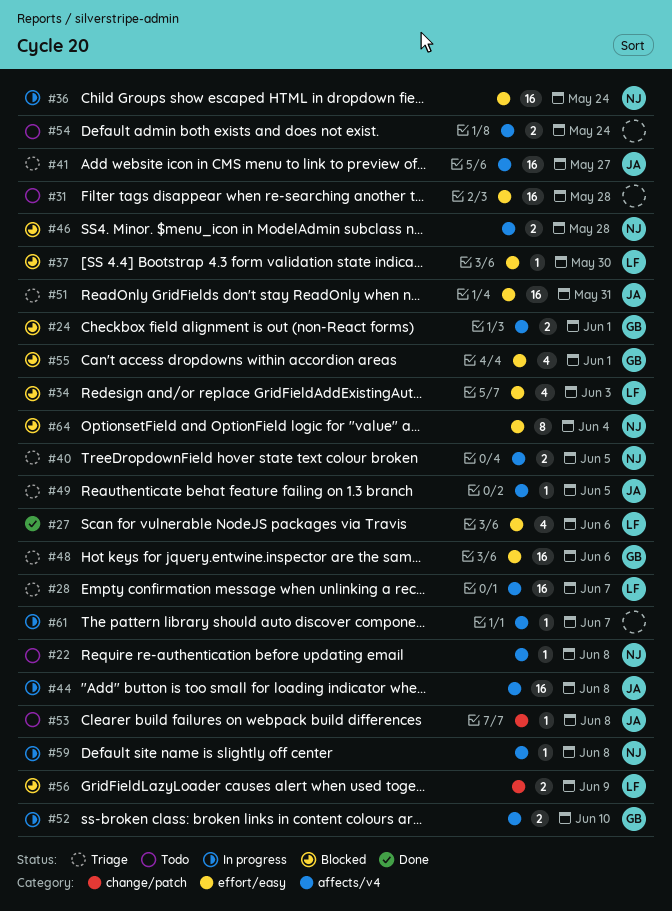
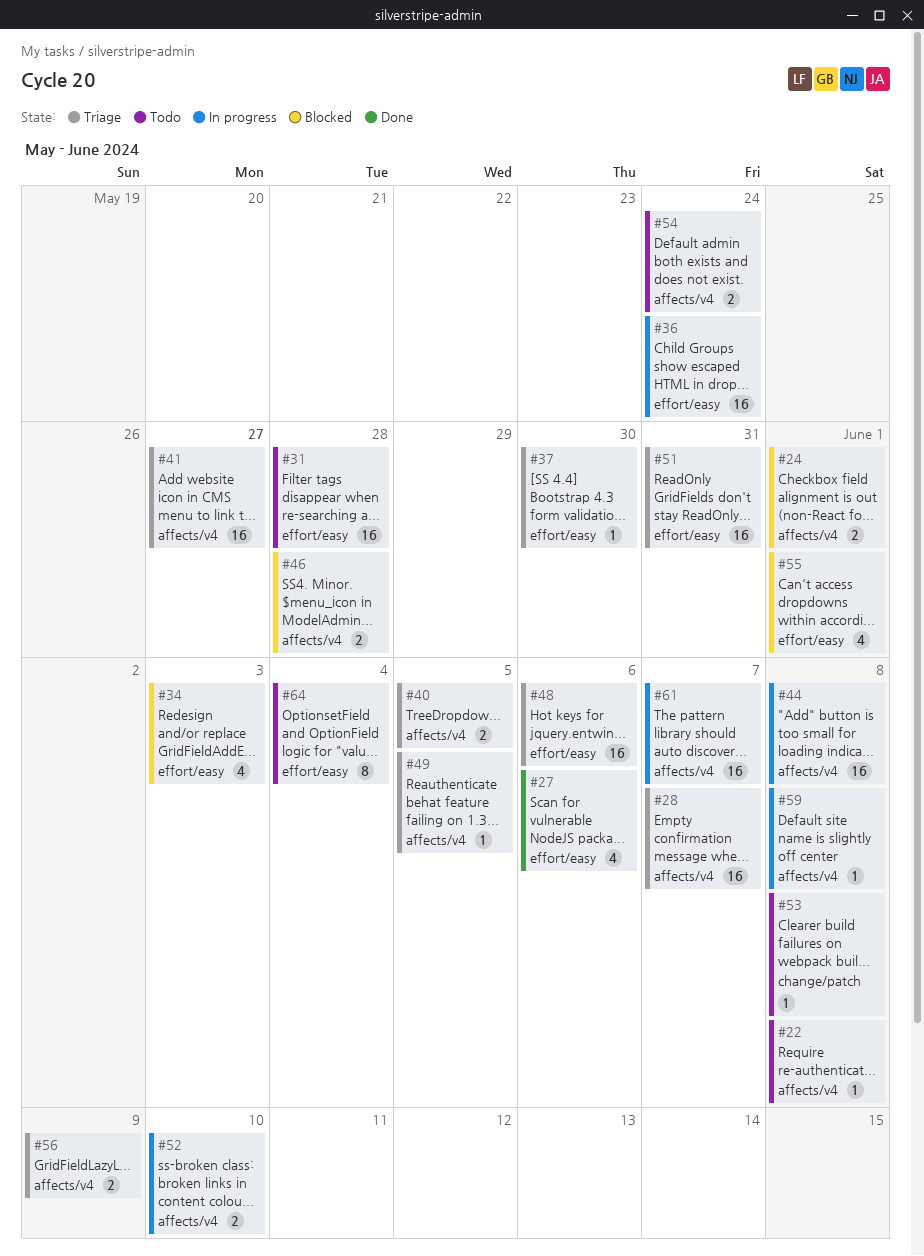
#37, status: Blocked -> Triage
#56, status: Blocked -> Triage
#56, label: change/patch -> affects/v4
#61, estimate: 1 -> 16
#64, status: Blocked -> Todo

